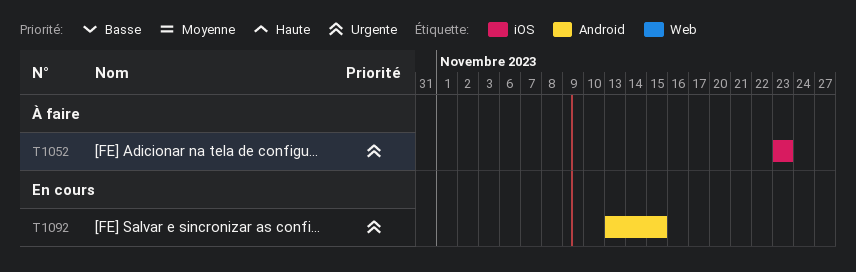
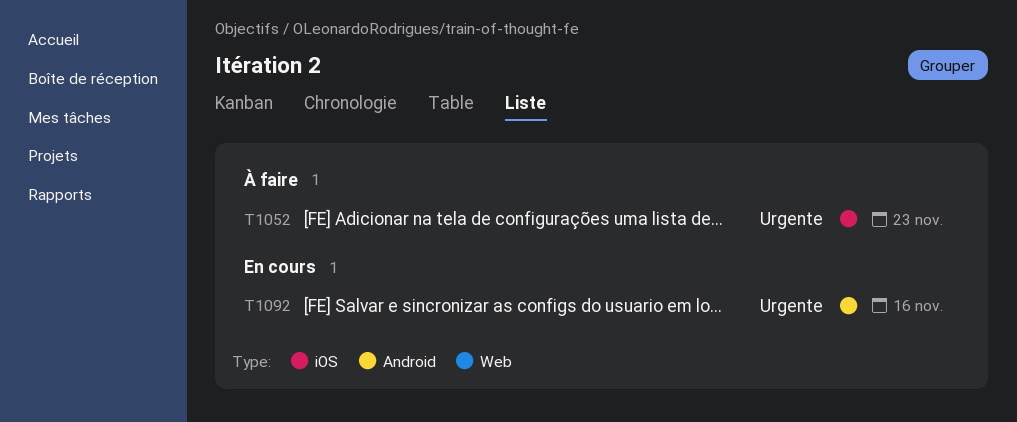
T1092, due: Nov 15 -> Nov 16

